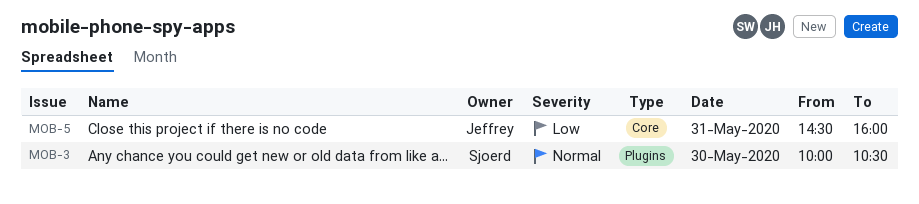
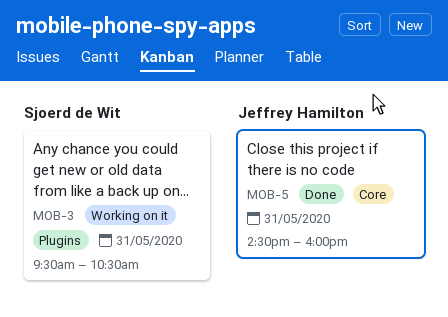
MOB-3, day: May 30 -> May 31
MOB-3, begins: 10:00 -> 09:30

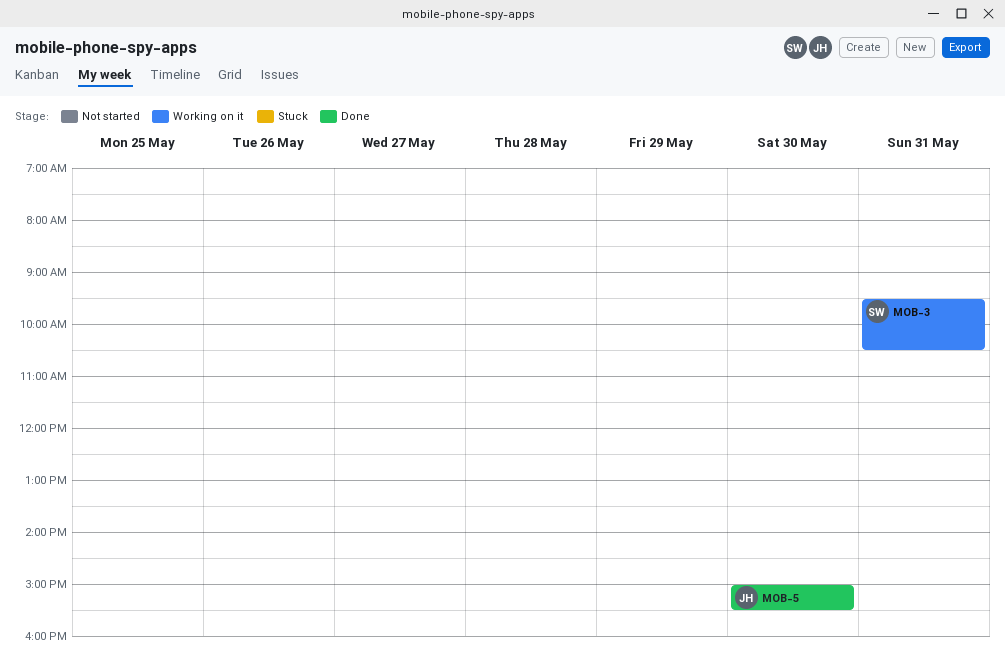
MOB-5, day: May 31 -> May 30
MOB-5, begins: 14:30 -> 15:00
MOB-5, ends: 16:00 -> 15:30

